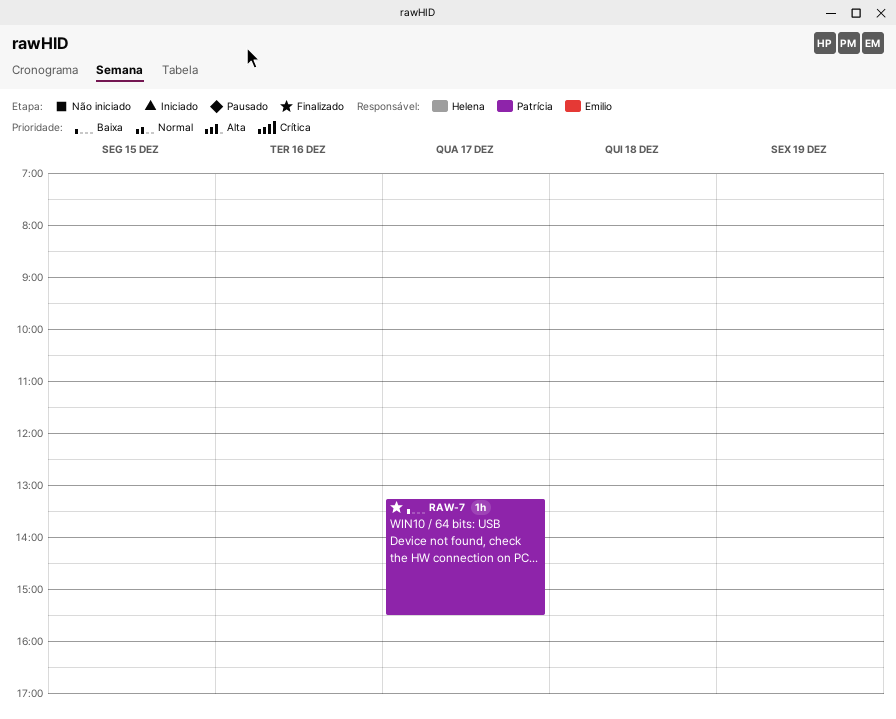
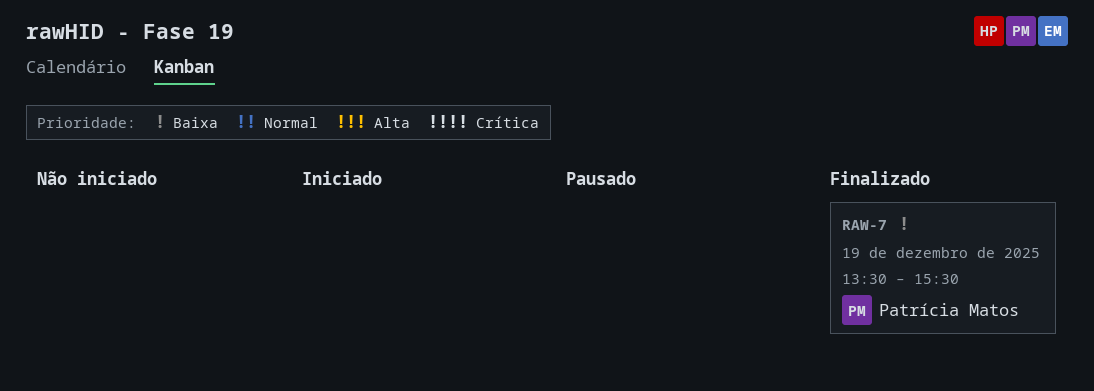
RAW-7, day: Dec 17 -> Dec 19
RAW-7, begins: 13:15 -> 13:30

